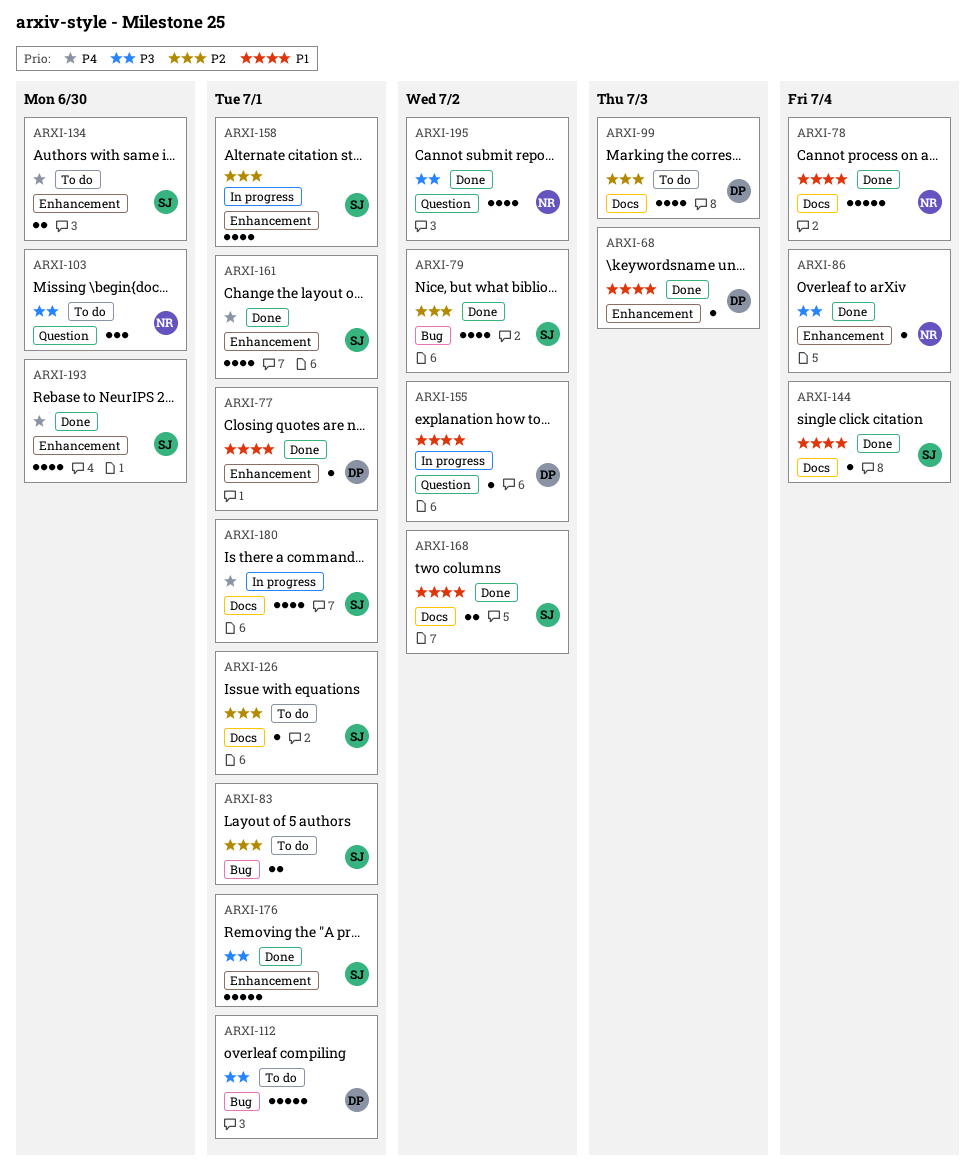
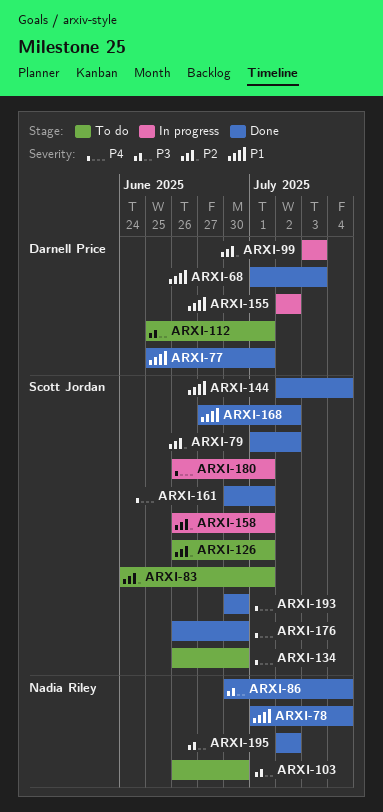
ARXI-99, status: To do -> In progress
ARXI-176, priority: P3 -> P4
ARXI-176, due: Jul 1 -> Jun 30

